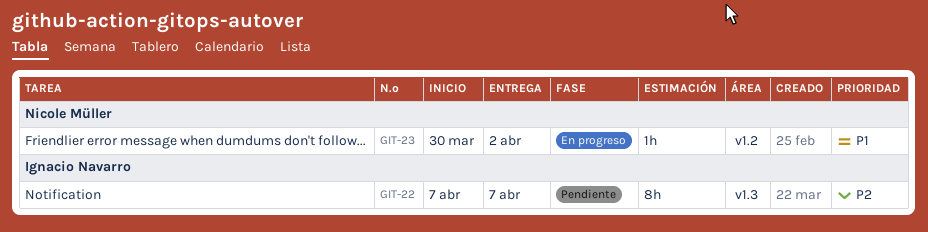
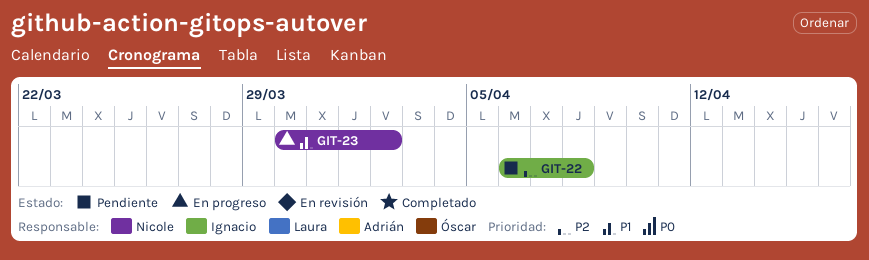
GIT-22, start: Apr 7 -> Apr 6
GIT-22, due: Apr 7 -> Apr 8

